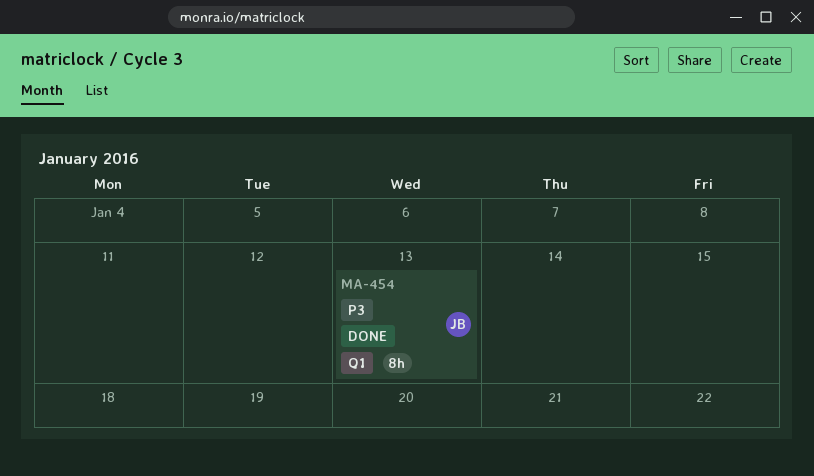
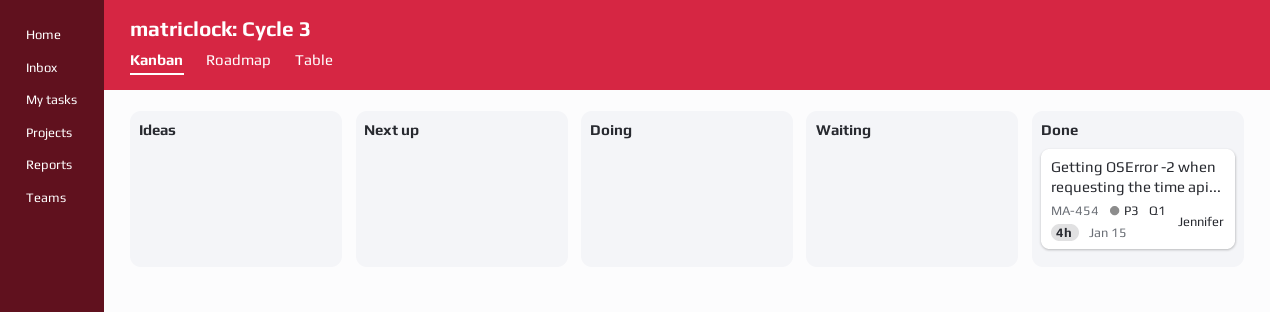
MA-454, estimate: 8h -> 4h
MA-454, due: Jan 13 -> Jan 15

